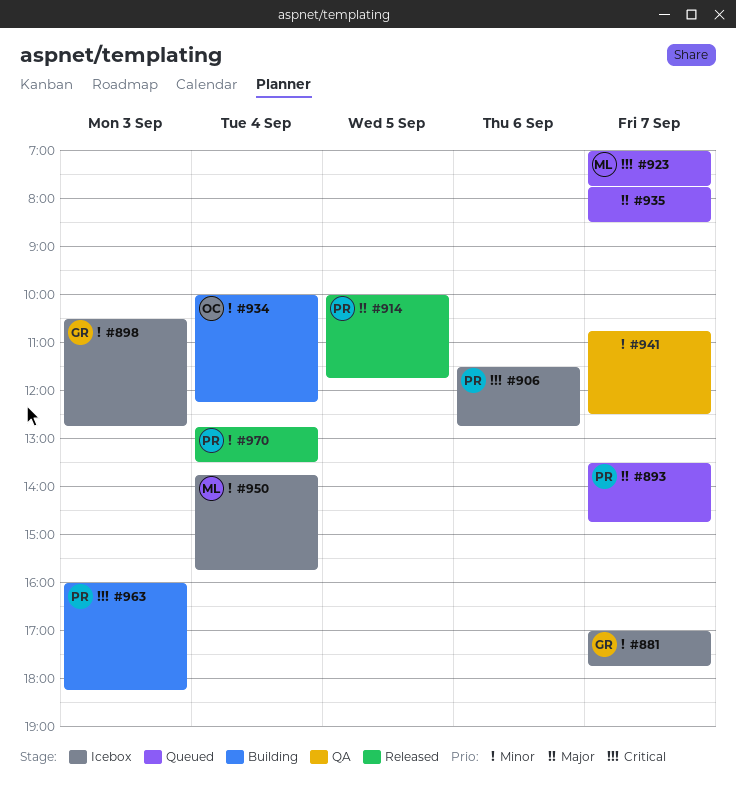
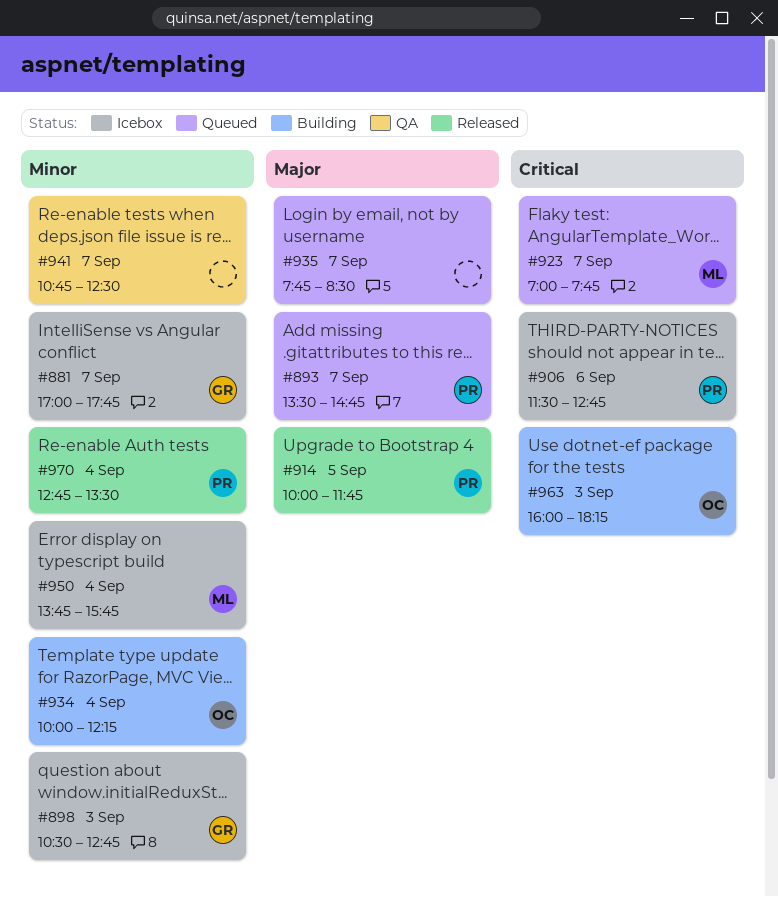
#963, owner: PR -> OC

